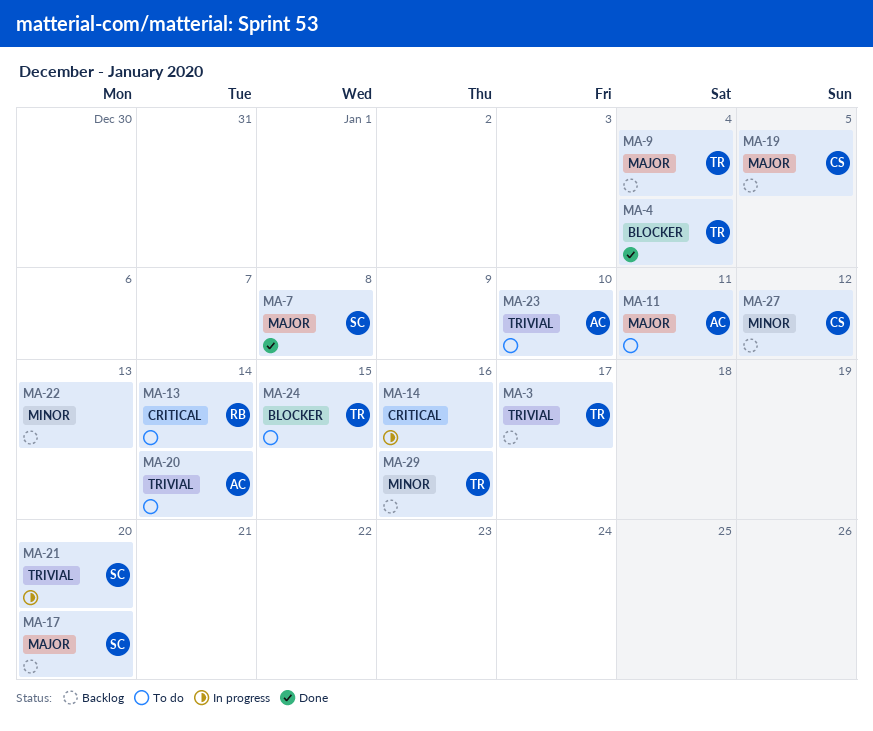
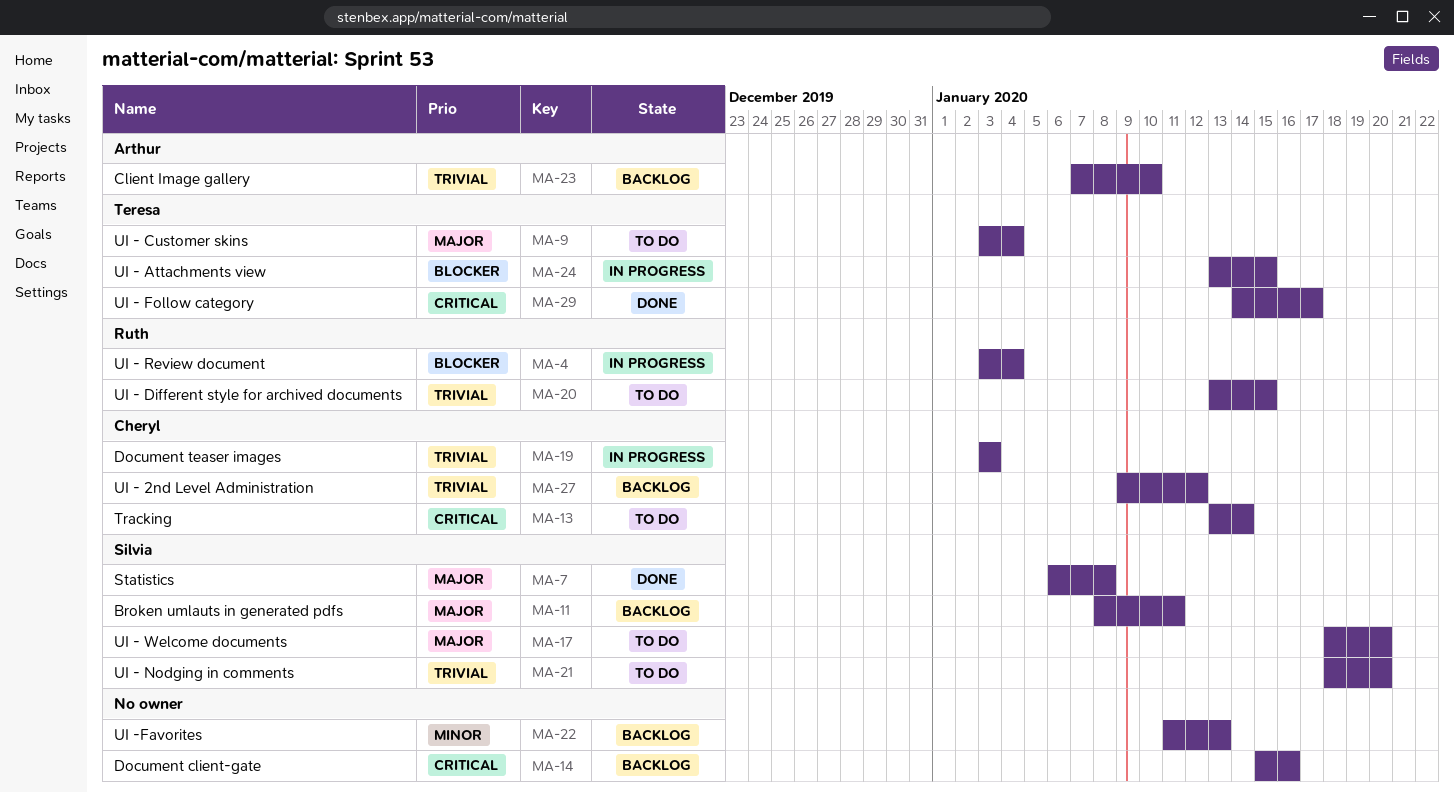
MA-3: present -> none
MA-4, status: Done -> In progress
MA-4, owner: Teresa -> Ruth
MA-9, status: Backlog -> To do
MA-11, status: To do -> Backlog
MA-11, owner: Arthur -> Silvia
MA-13, owner: Ruth -> Cheryl
MA-14, status: In progress -> Backlog
MA-17, status: Backlog -> To do
MA-19, status: Backlog -> In progress
MA-19, priority: Major -> Trivial
MA-19, due: Jan 5 -> Jan 3
MA-20, owner: Arthur -> Ruth
MA-20, due: Jan 14 -> Jan 15
MA-21, status: In progress -> To do
MA-23, status: To do -> Backlog
MA-24, status: To do -> In progress
MA-27, priority: Minor -> Trivial
MA-29, status: Backlog -> Done
MA-29, priority: Minor -> Critical
MA-29, due: Jan 16 -> Jan 17

